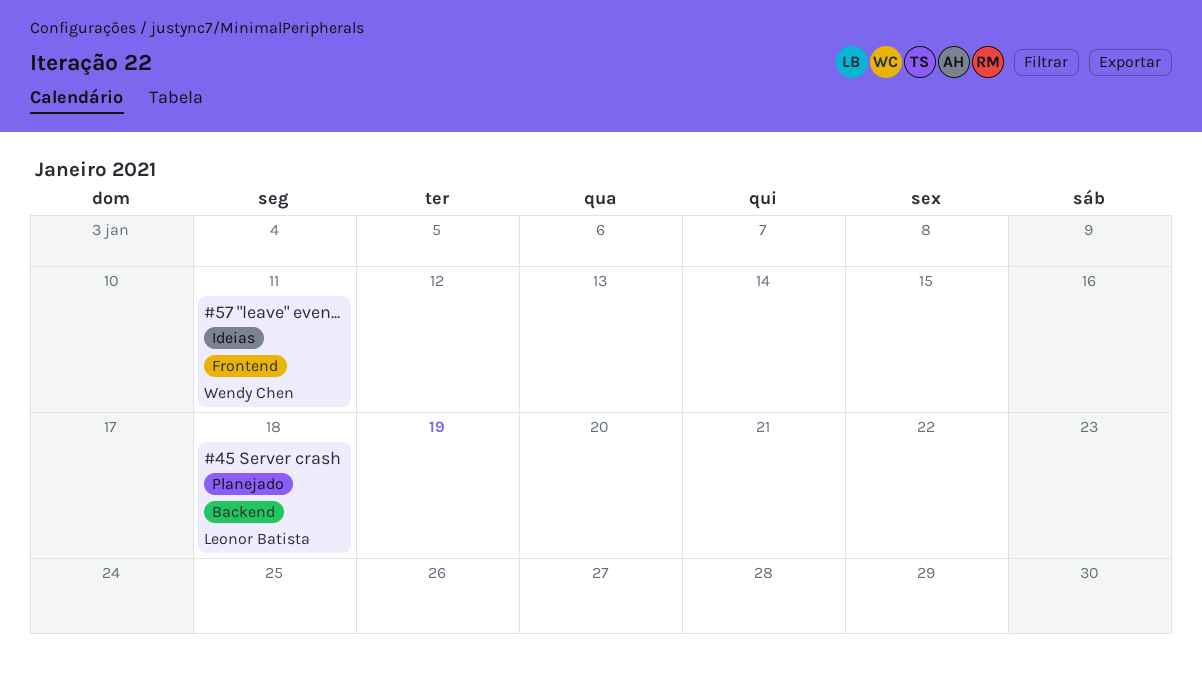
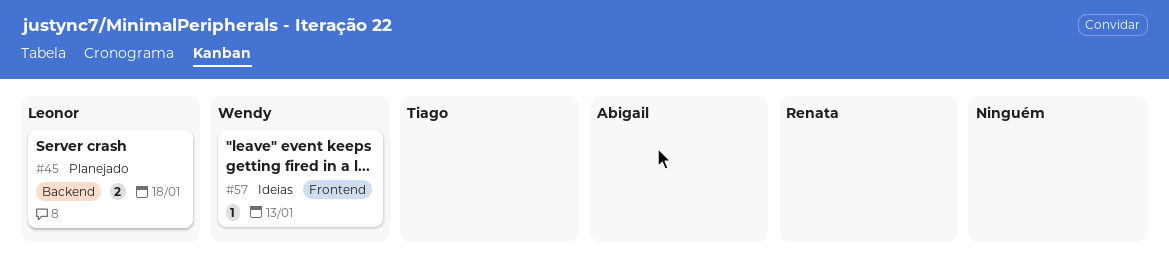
#57, due: Jan 11 -> Jan 13

